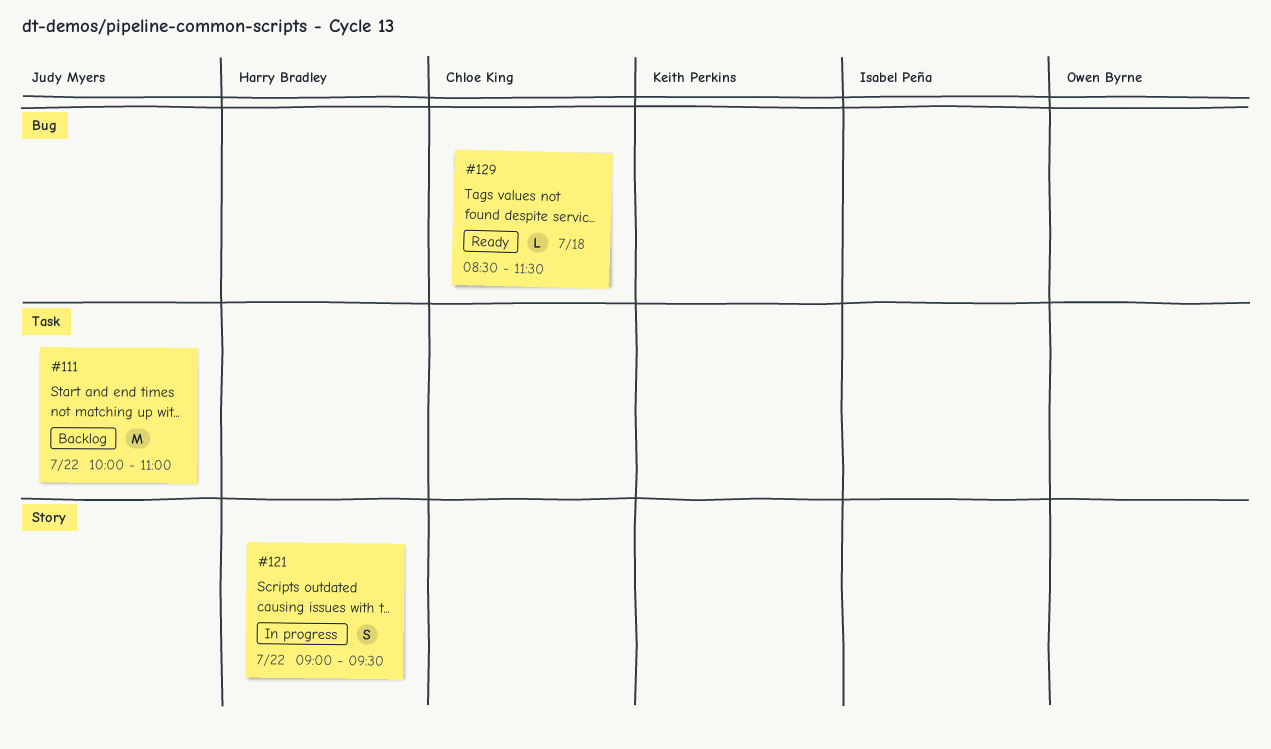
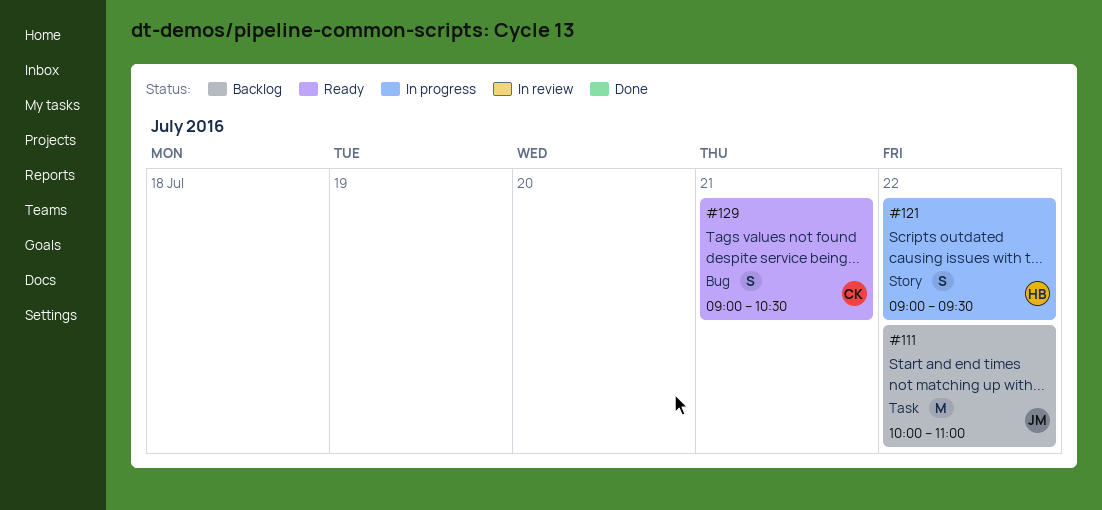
#129, estimate: L -> S
#129, day: Jul 18 -> Jul 21
#129, begins: 08:30 -> 09:00
#129, ends: 11:30 -> 10:30

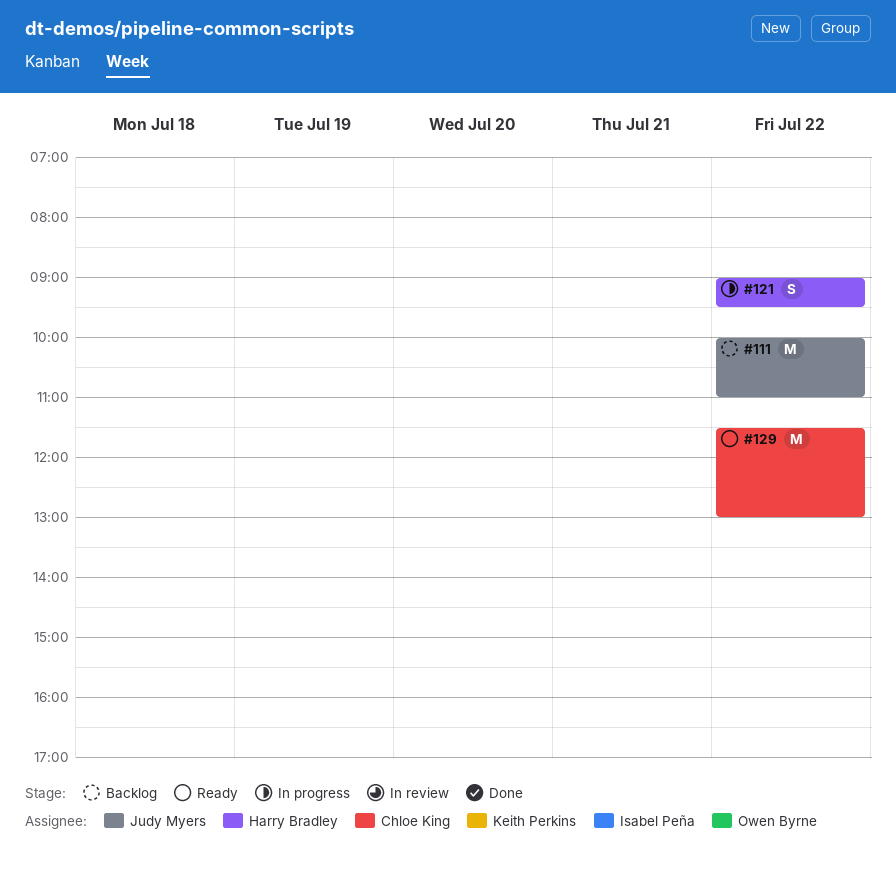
#129, estimate: S -> M
#129, day: Jul 21 -> Jul 22
#129, begins: 09:00 -> 11:30
#129, ends: 10:30 -> 13:00

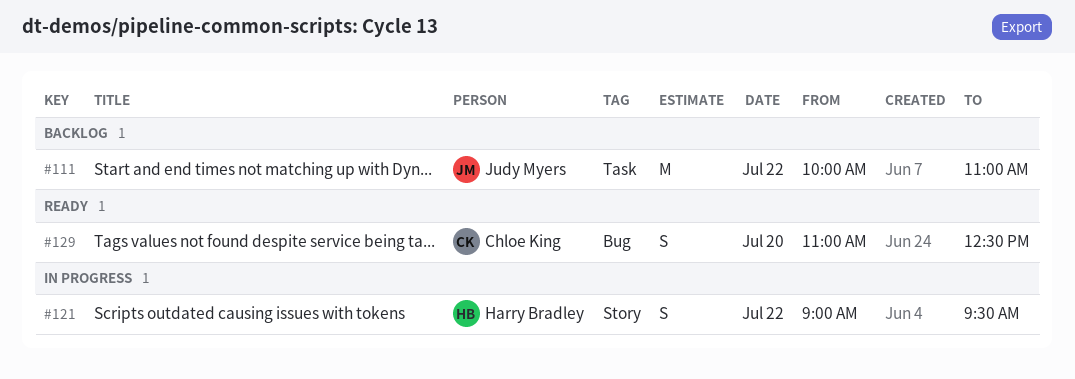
#129, estimate: M -> S
#129, day: Jul 22 -> Jul 20
#129, begins: 11:30 -> 11:00
#129, ends: 13:00 -> 12:30

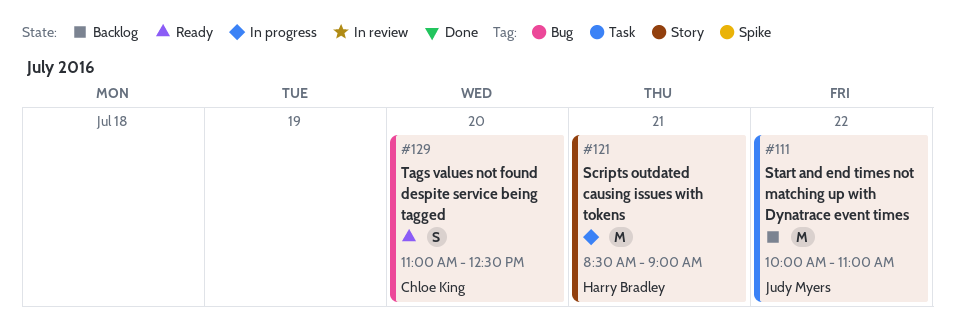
#121, estimate: S -> M
#121, day: Jul 22 -> Jul 21
#121, begins: 09:00 -> 08:30
#121, ends: 09:30 -> 09:00

